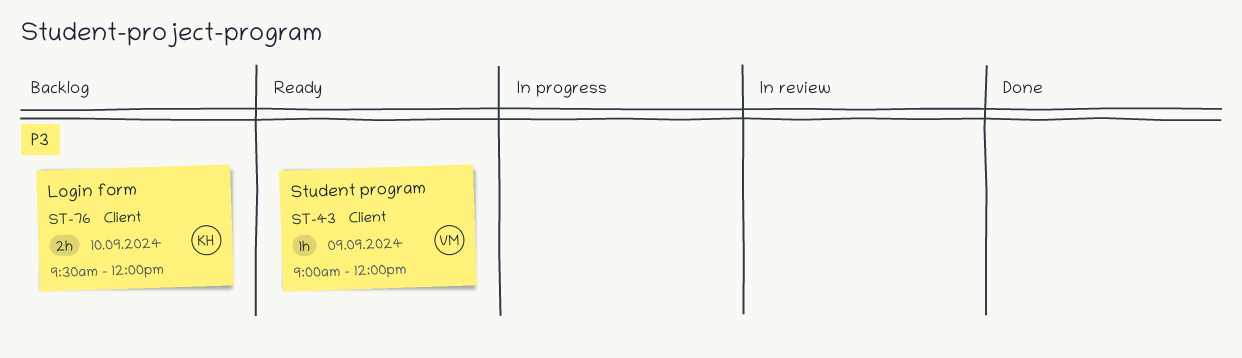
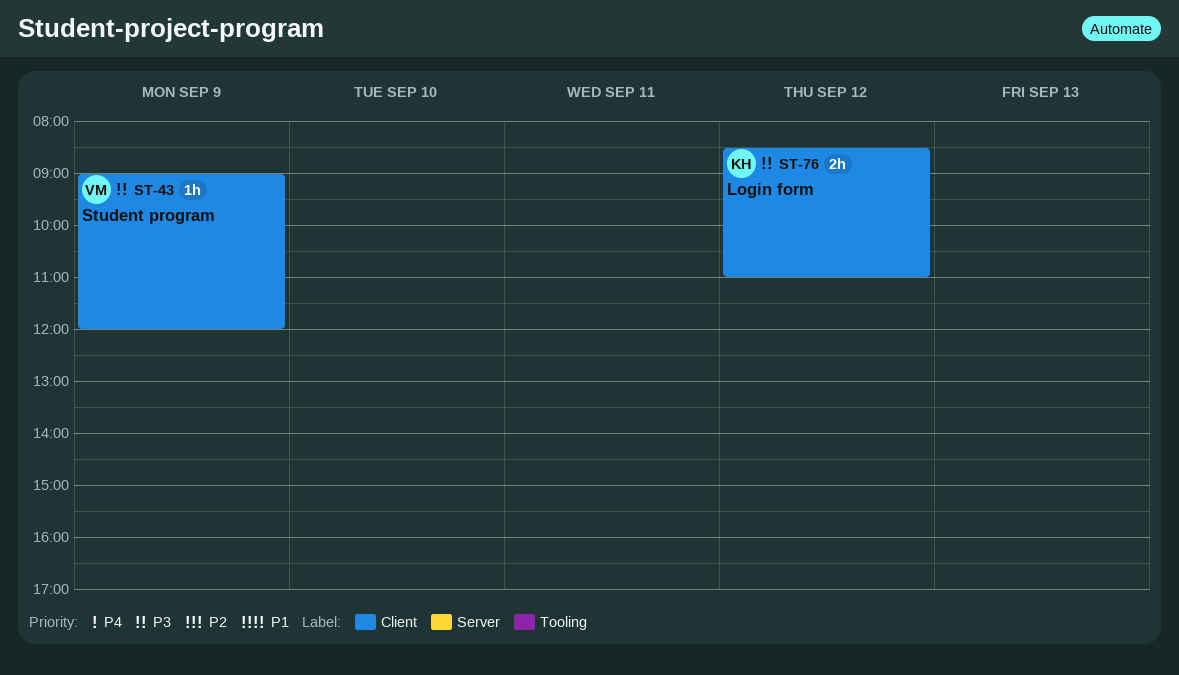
ST-76, day: Sep 10 -> Sep 12
ST-76, begins: 09:30 -> 08:30
ST-76, ends: 12:00 -> 11:00

